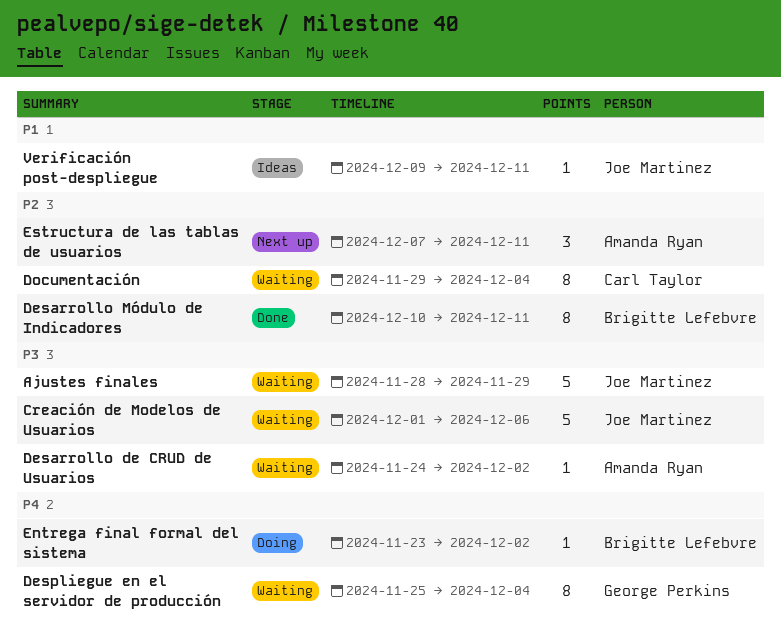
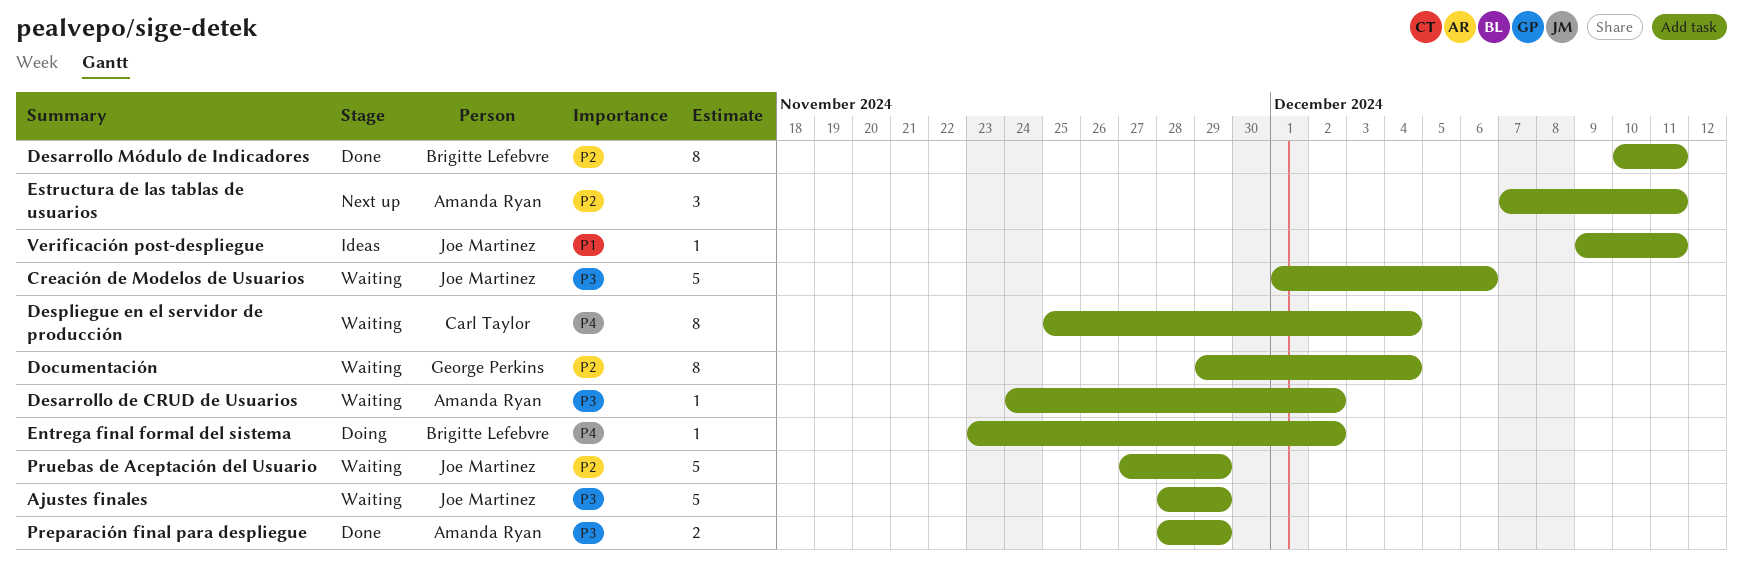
Despliegue en el servidor de producción, owner: George Perkins -> Carl Taylor
Documentación, owner: Carl Taylor -> George Perkins
Preparación final para despliegue: none -> present
Pruebas de Aceptación del Usuario: none -> present

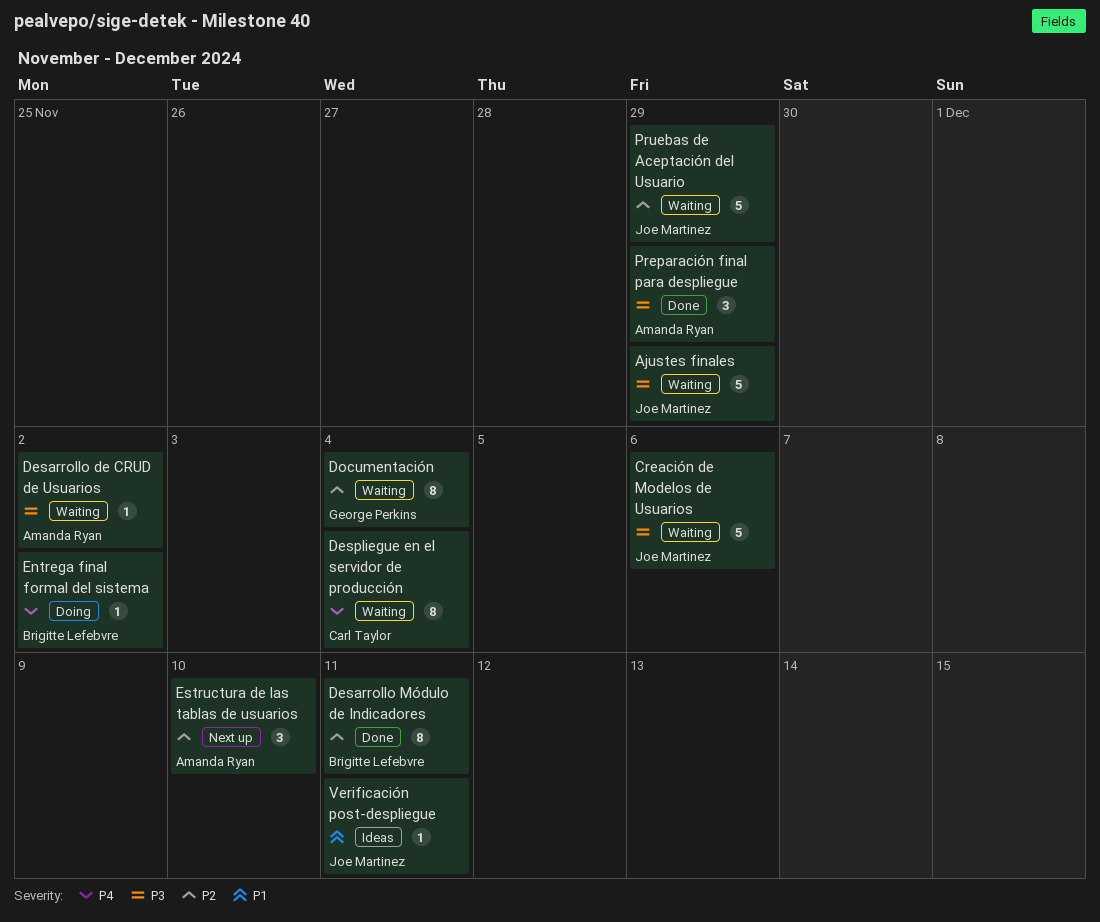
Estructura de las tablas de usuarios, due: Dec 11 -> Dec 10
Preparación final para despliegue, estimate: 2 -> 3

